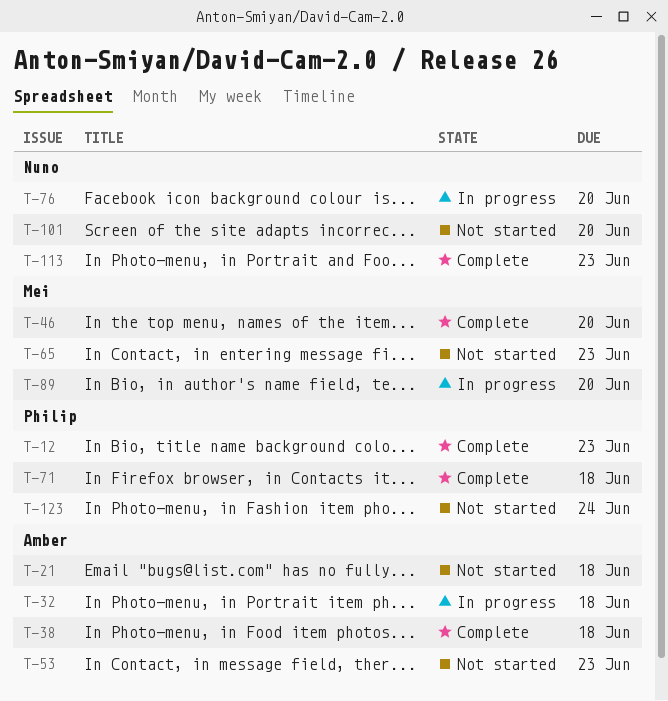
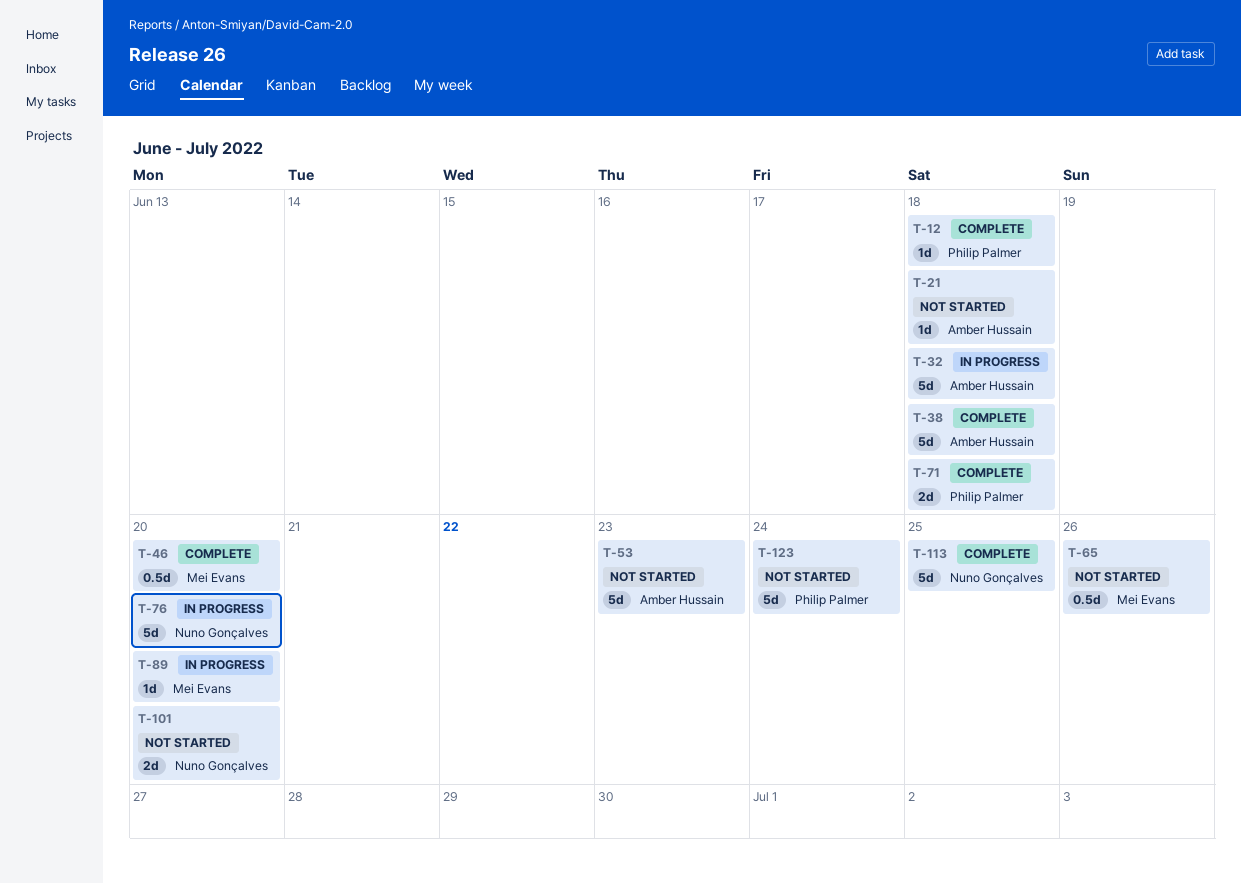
T-12, due: Jun 23 -> Jun 18
T-65, due: Jun 23 -> Jun 26
T-113, due: Jun 23 -> Jun 25

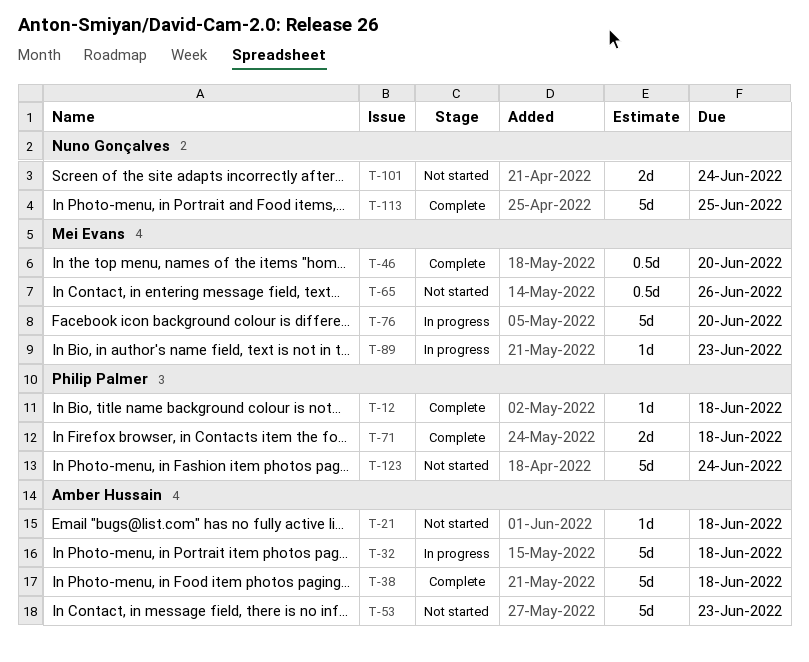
T-76, owner: Nuno Gonçalves -> Mei Evans
T-89, due: Jun 20 -> Jun 23
T-101, due: Jun 20 -> Jun 24

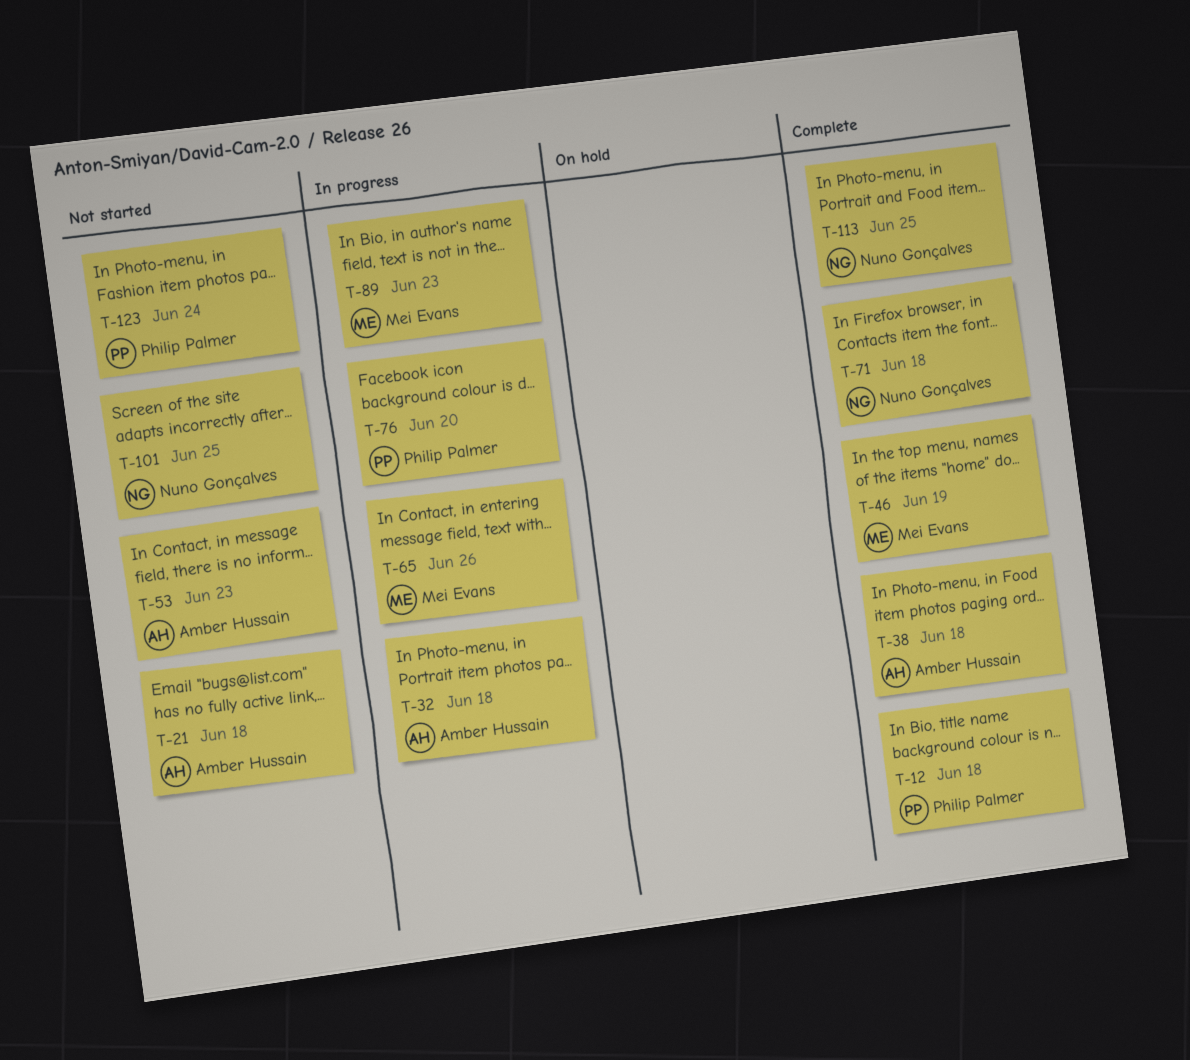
T-46, due: Jun 20 -> Jun 19
T-65, status: Not started -> In progress
T-71, owner: Philip Palmer -> Nuno Gonçalves
T-76, owner: Mei Evans -> Philip Palmer
T-101, due: Jun 24 -> Jun 25

